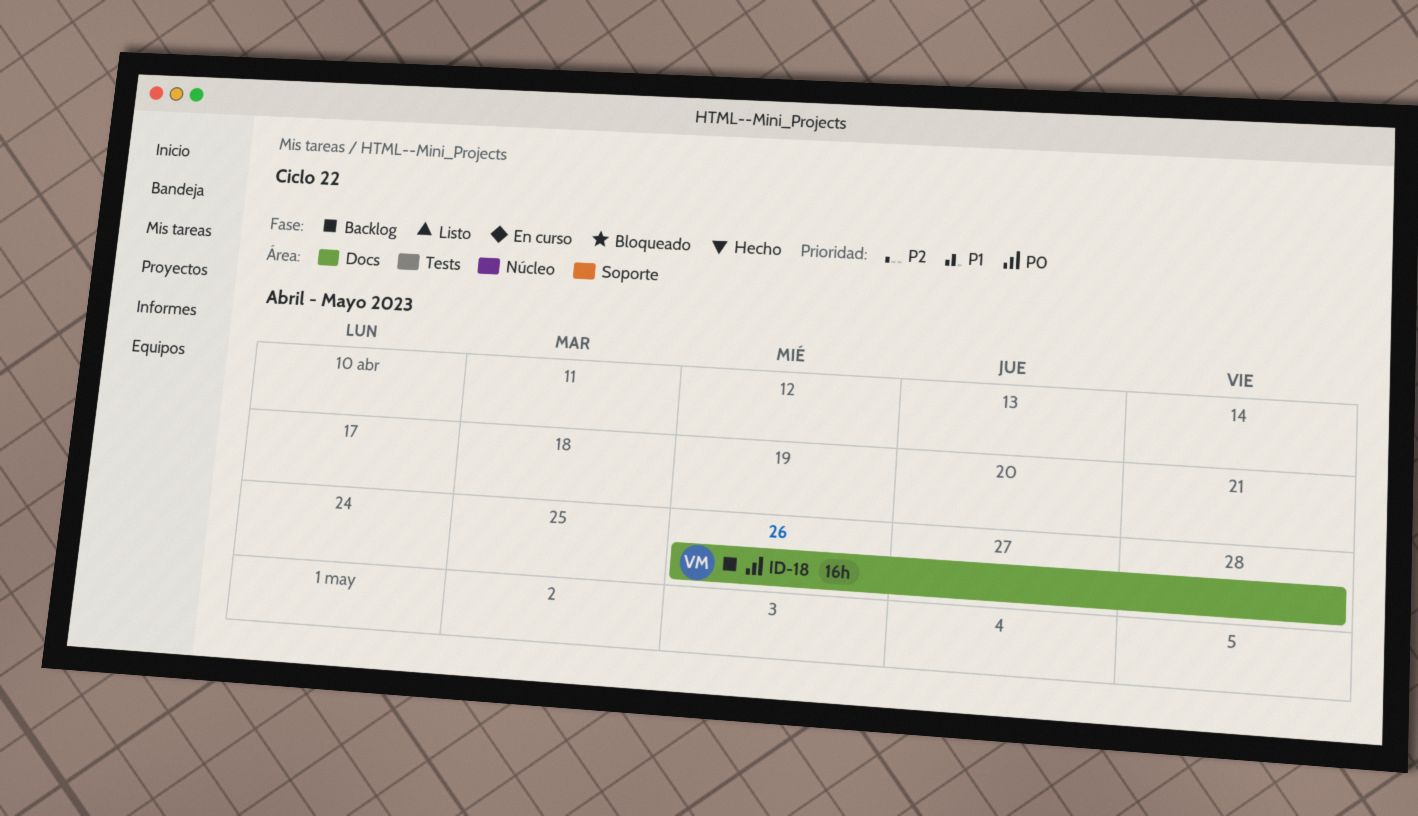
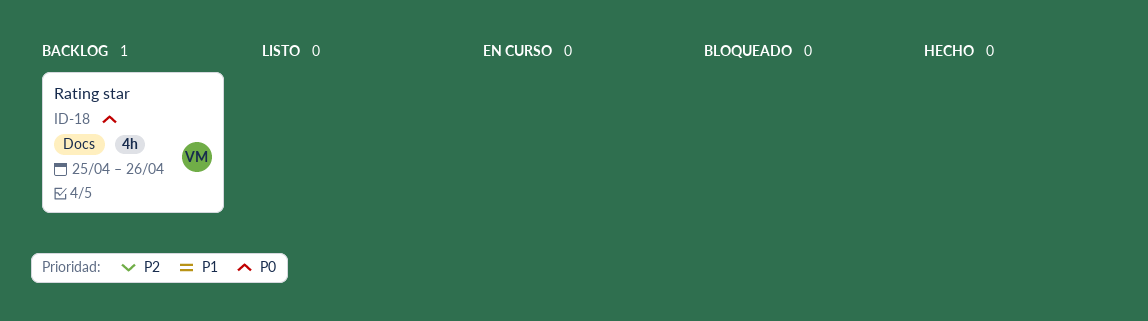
ID-18, estimate: 16h -> 4h
ID-18, start: Apr 26 -> Apr 25
ID-18, due: Apr 28 -> Apr 26

